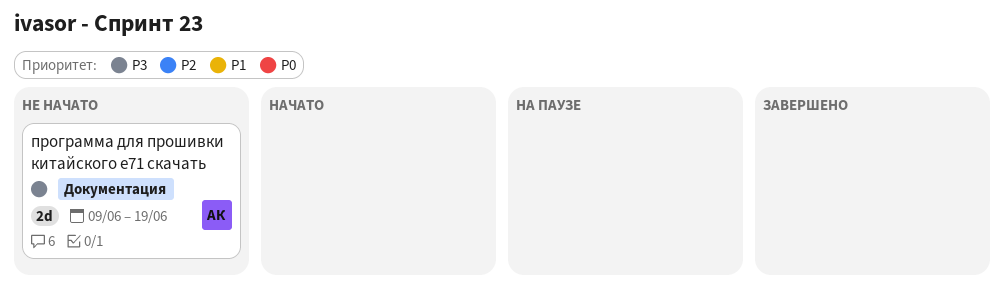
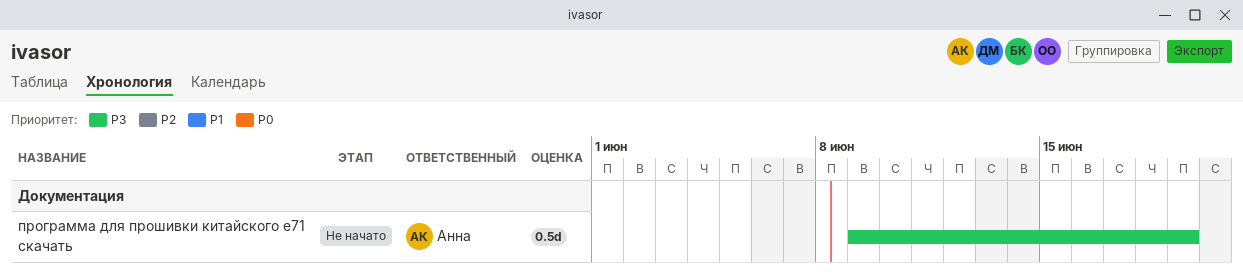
программа для прошивки китайского e71 скачать, estimate: 2d -> 0.5d

